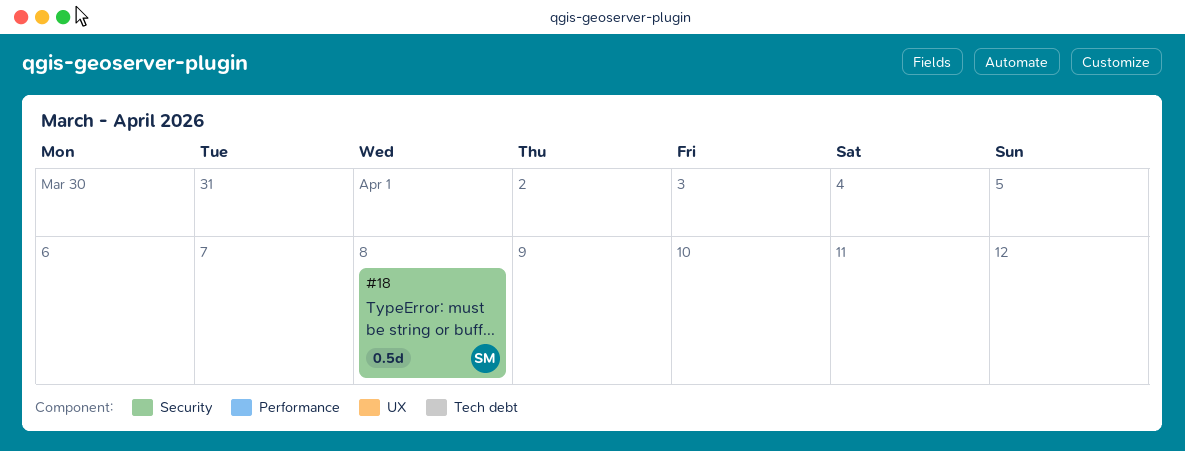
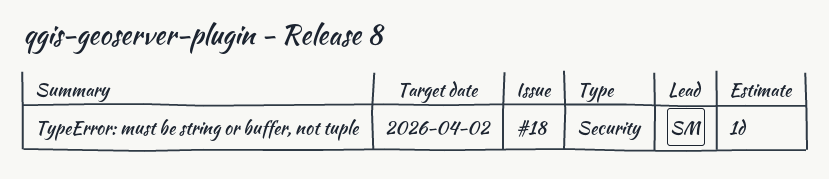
#18, estimate: 0.5d -> 1d
#18, due: Apr 8 -> Apr 2

